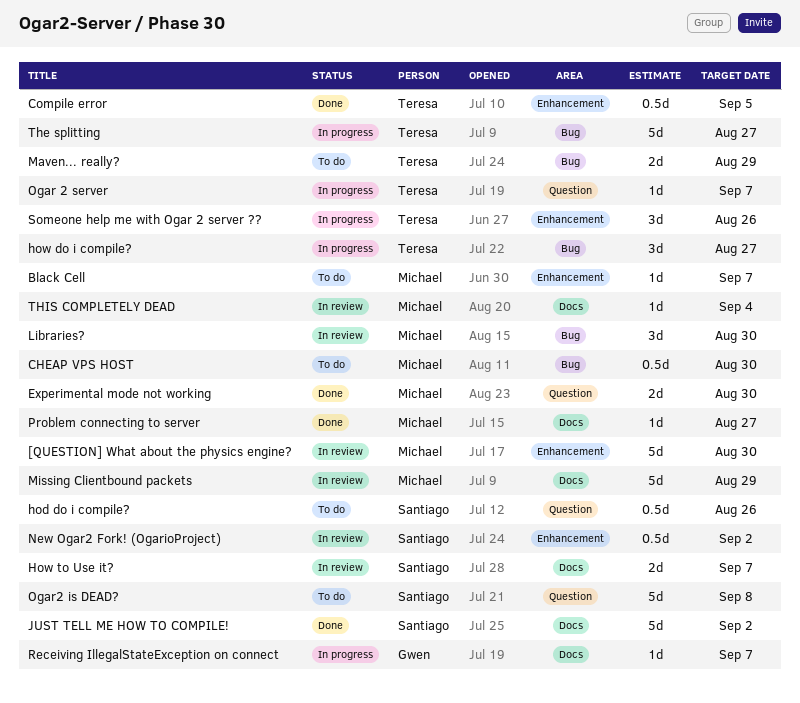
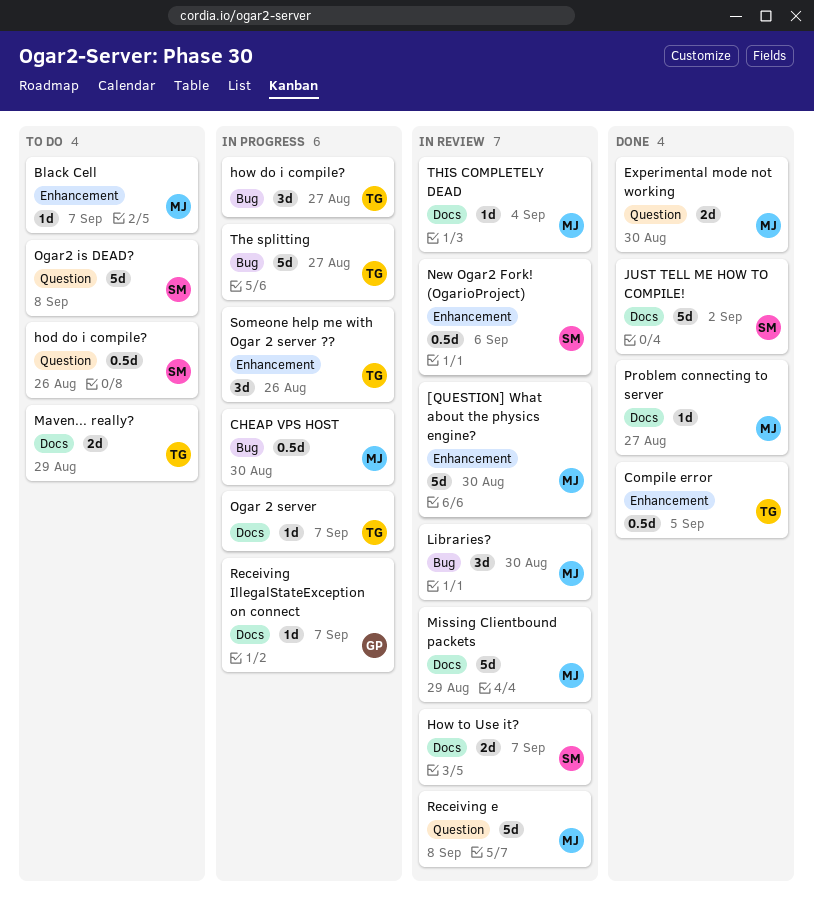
CHEAP VPS HOST, status: To do -> In progress
Maven... really?, label: Bug -> Docs
New Ogar2 Fork! (OgarioProject), due: Sep 2 -> Sep 6
Ogar 2 server, label: Question -> Docs
Receiving e: none -> present

